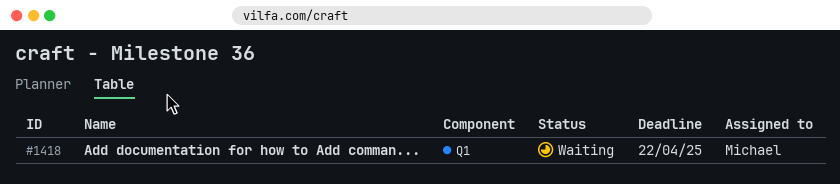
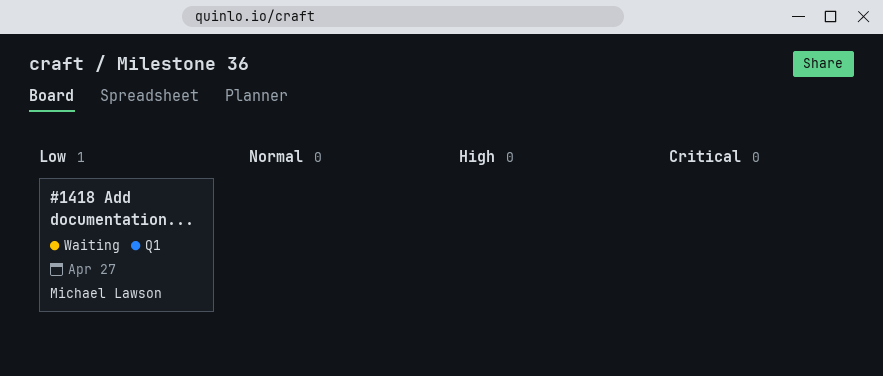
#1418, due: Apr 22 -> Apr 27

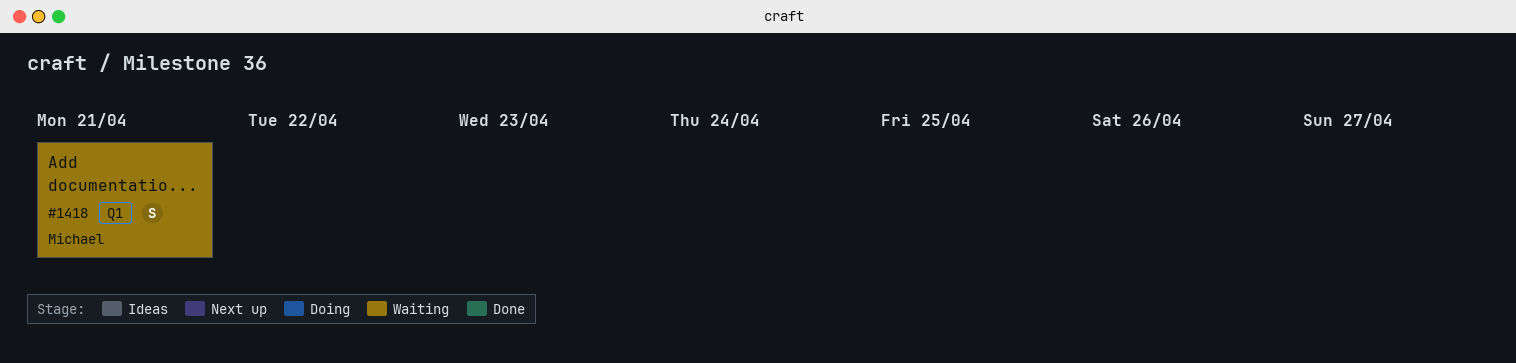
#1418, due: Apr 27 -> Apr 21

